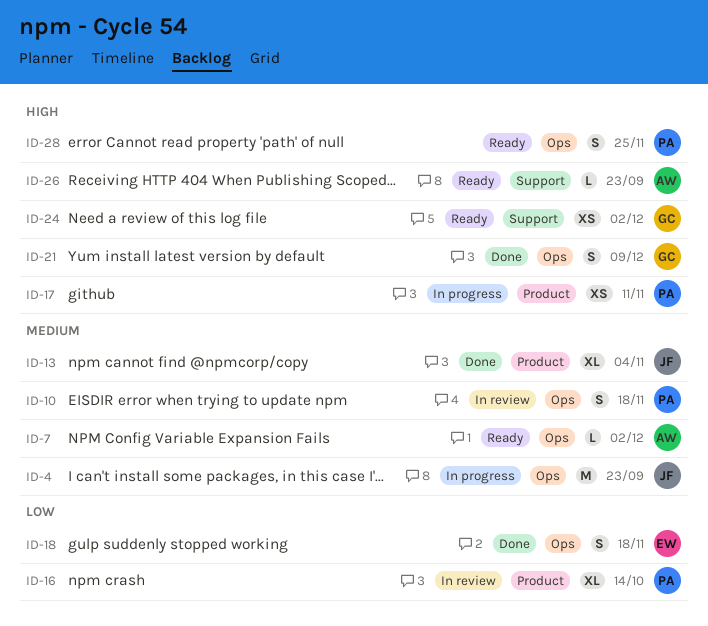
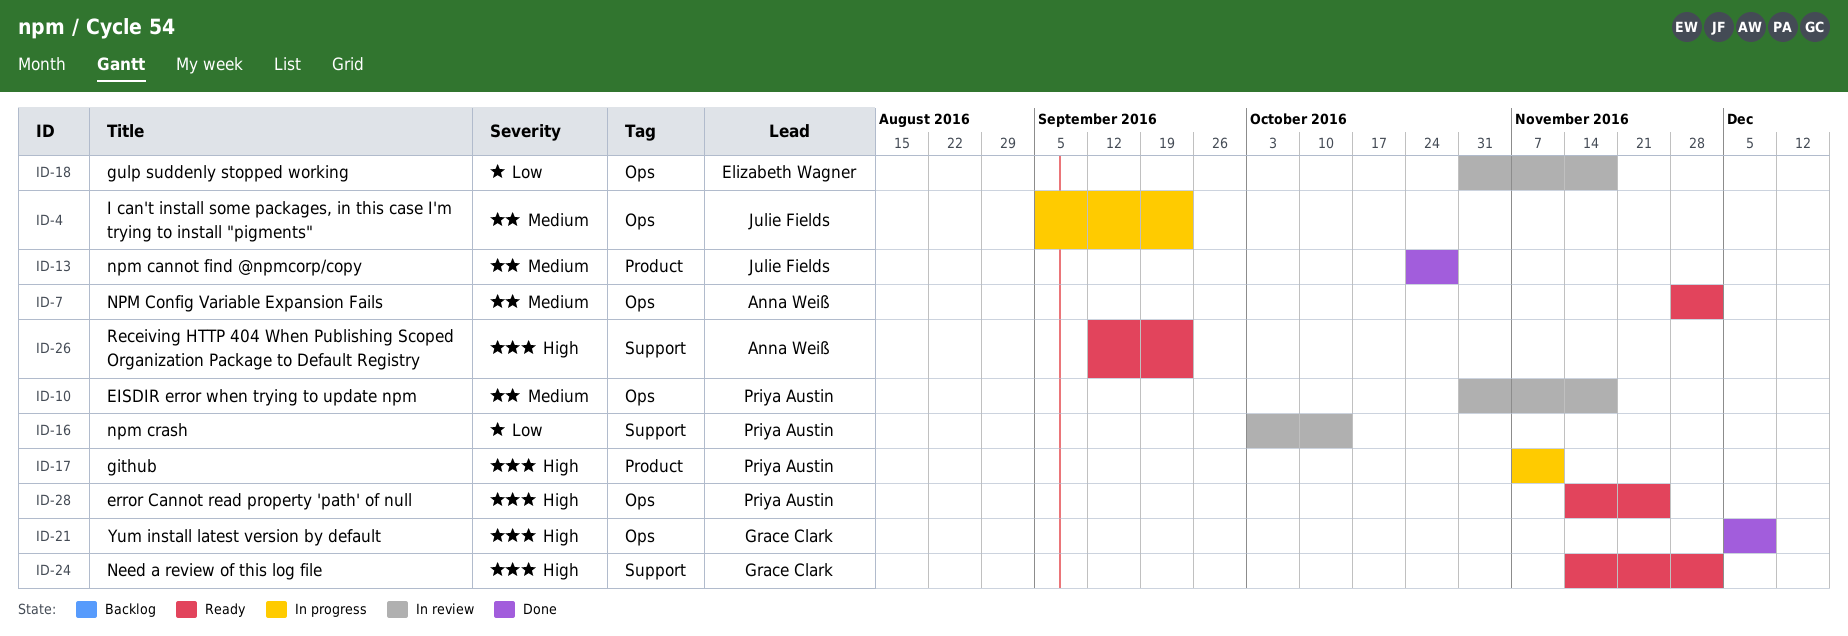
ID-13, due: Nov 4 -> Oct 28
ID-16, label: Product -> Support
ID-18, status: Done -> In review

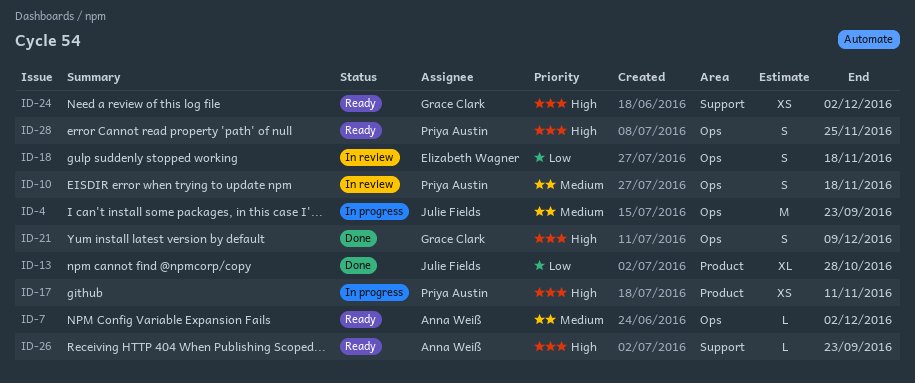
ID-13, priority: Medium -> Low
ID-16: present -> none

